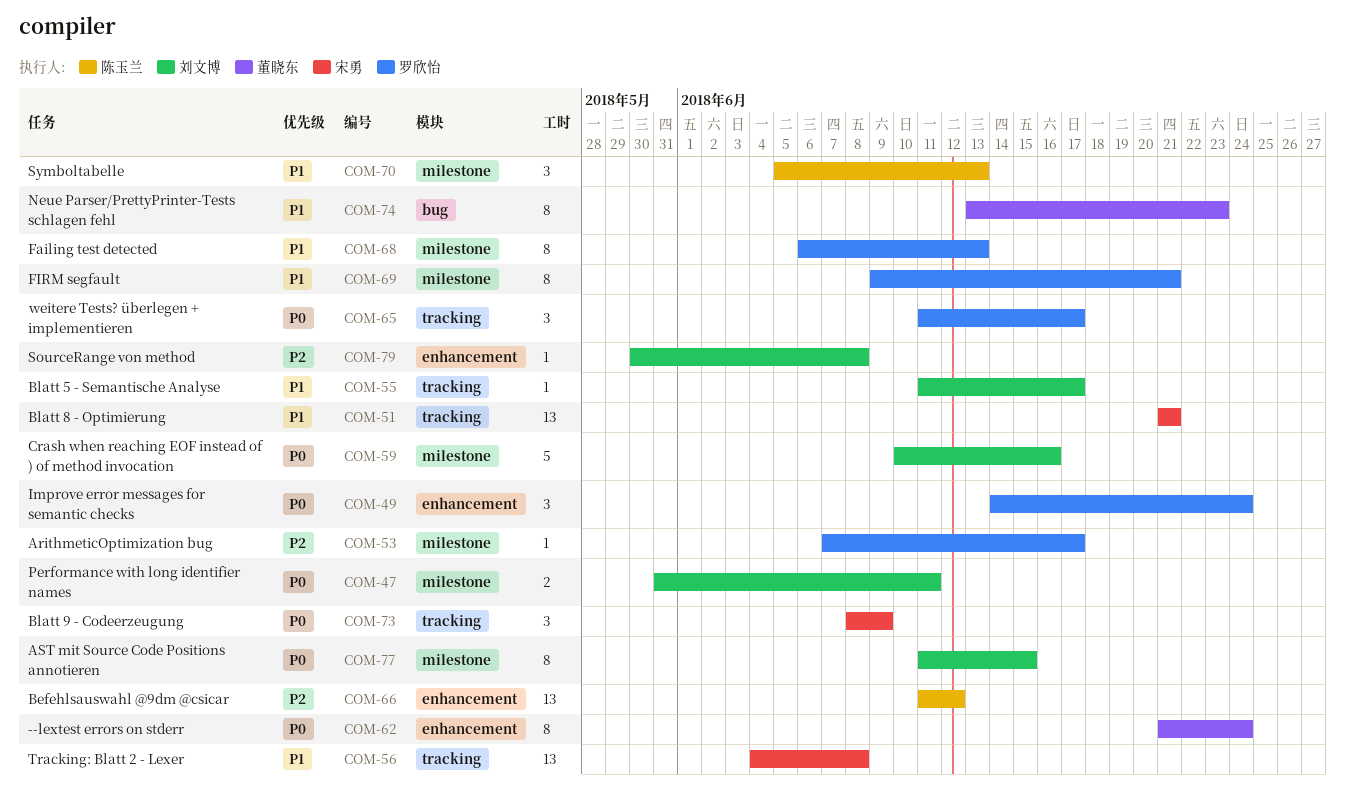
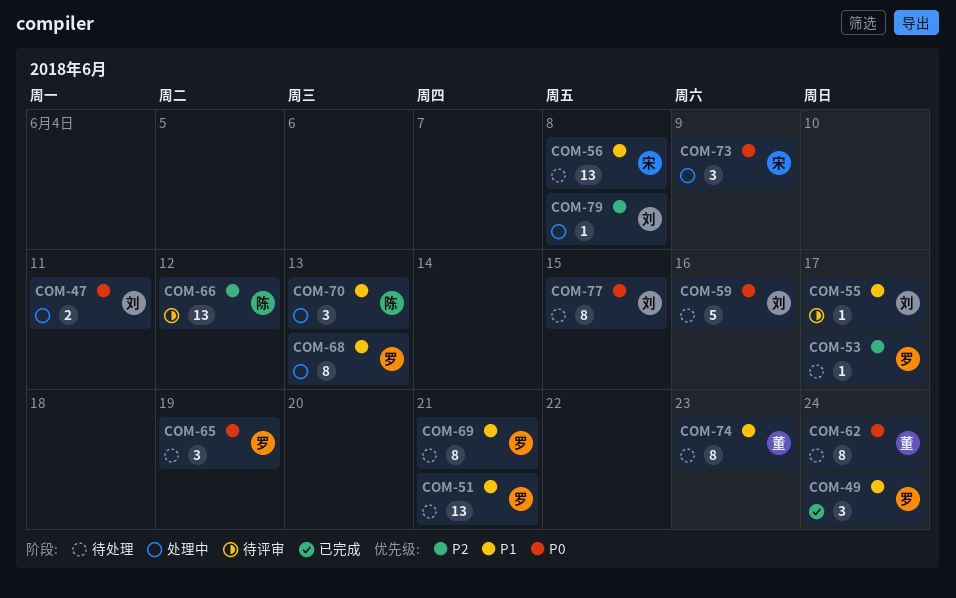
COM-49, priority: P0 -> P1
COM-51, owner: 宋勇 -> 罗欣怡
COM-65, due: Jun 17 -> Jun 19

